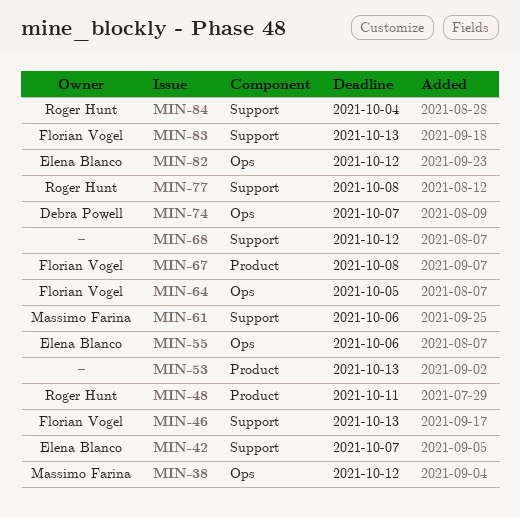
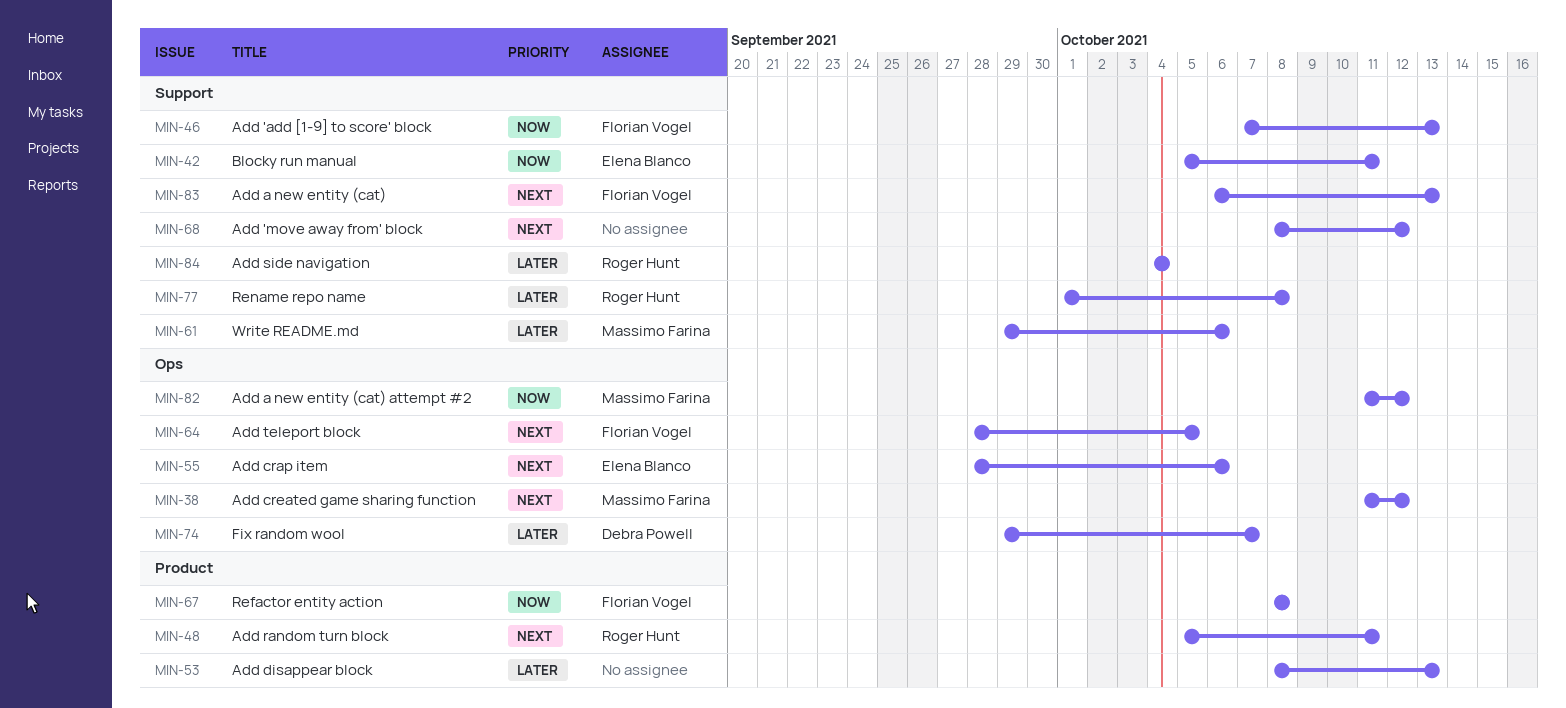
MIN-42, due: Oct 7 -> Oct 11
MIN-82, owner: Elena Blanco -> Massimo Farina

